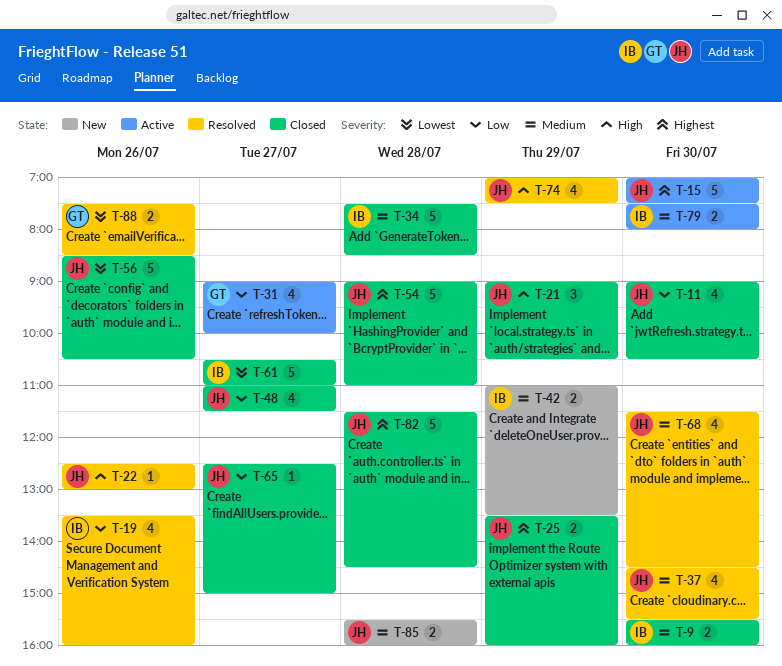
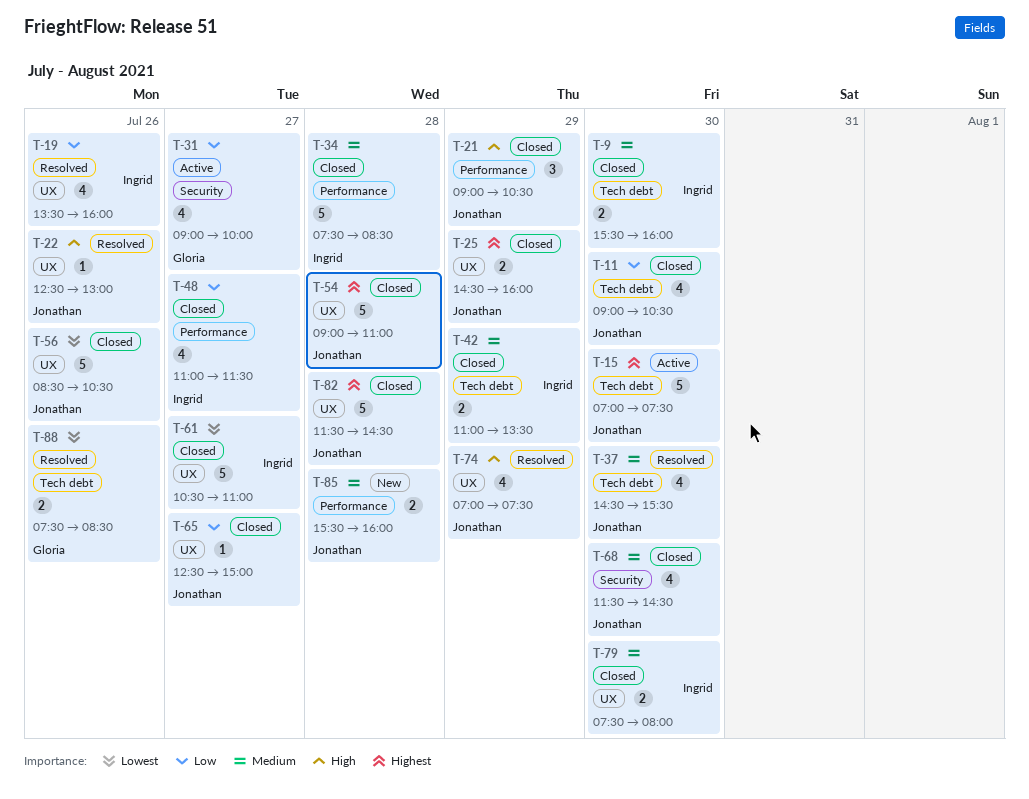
T-25, begins: 13:30 -> 14:30
T-42, status: New -> Closed
T-48, owner: Jonathan -> Ingrid
T-68, status: Resolved -> Closed
T-79, status: Active -> Closed

